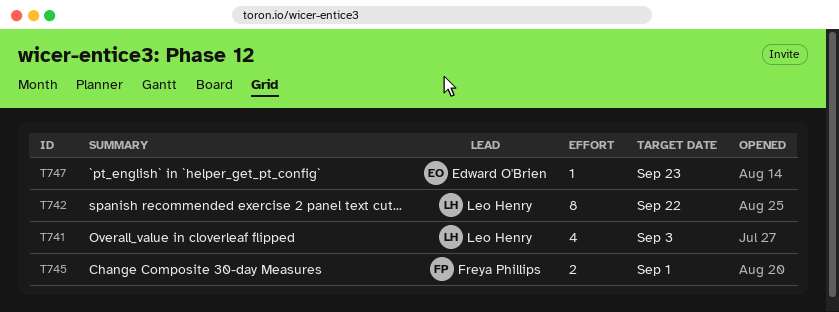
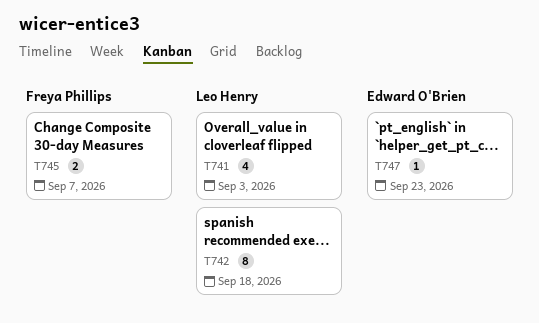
T742, due: Sep 22 -> Sep 18
T745, due: Sep 1 -> Sep 7

